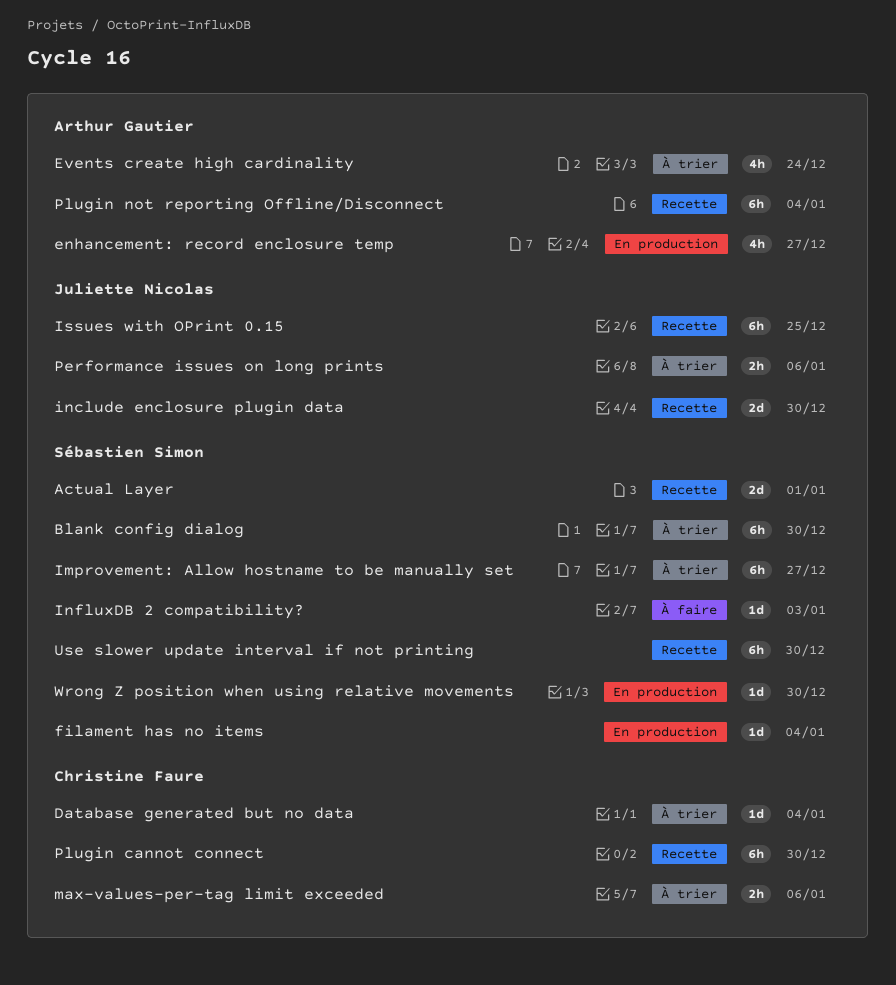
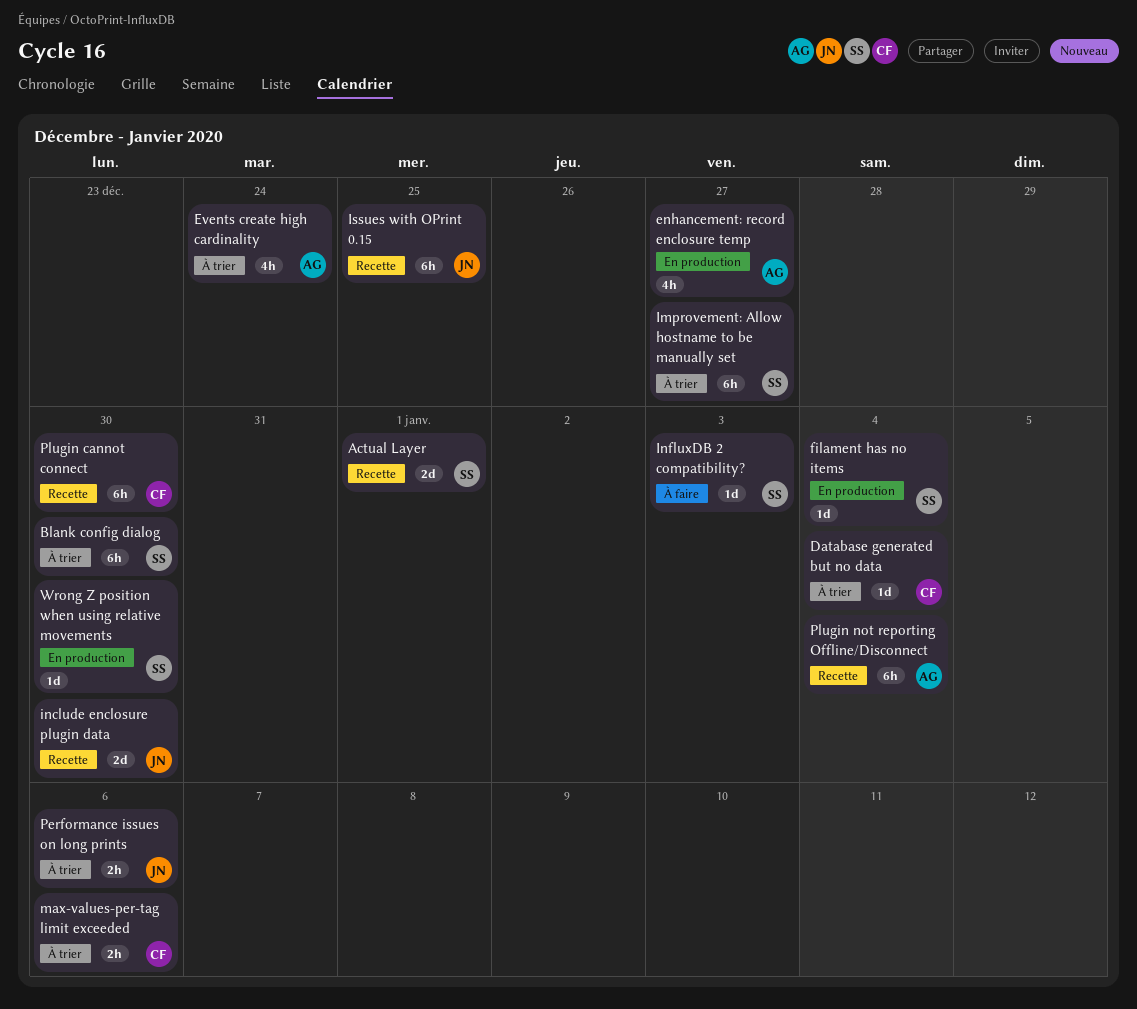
Use slower update interval if not printing: present -> none

